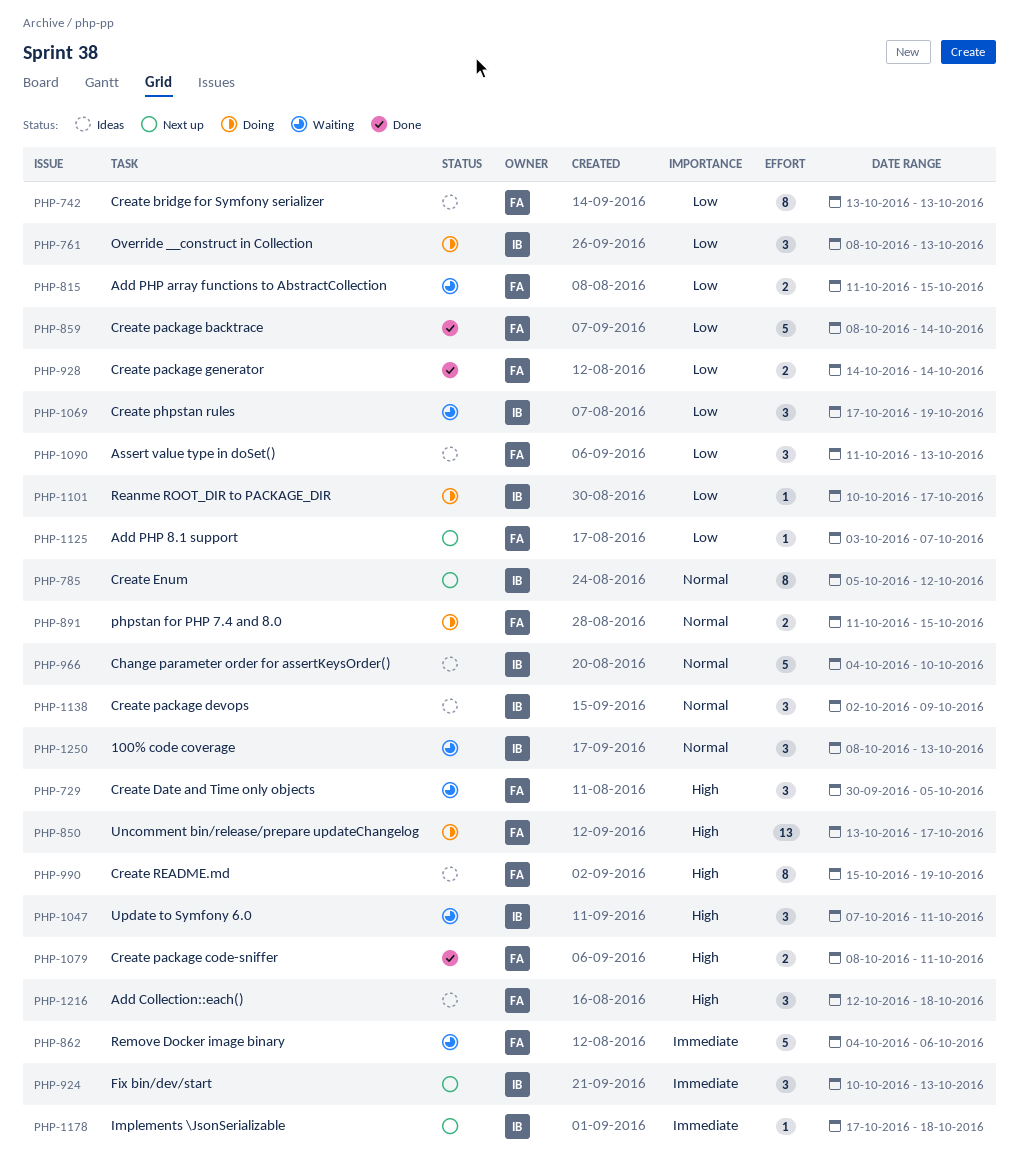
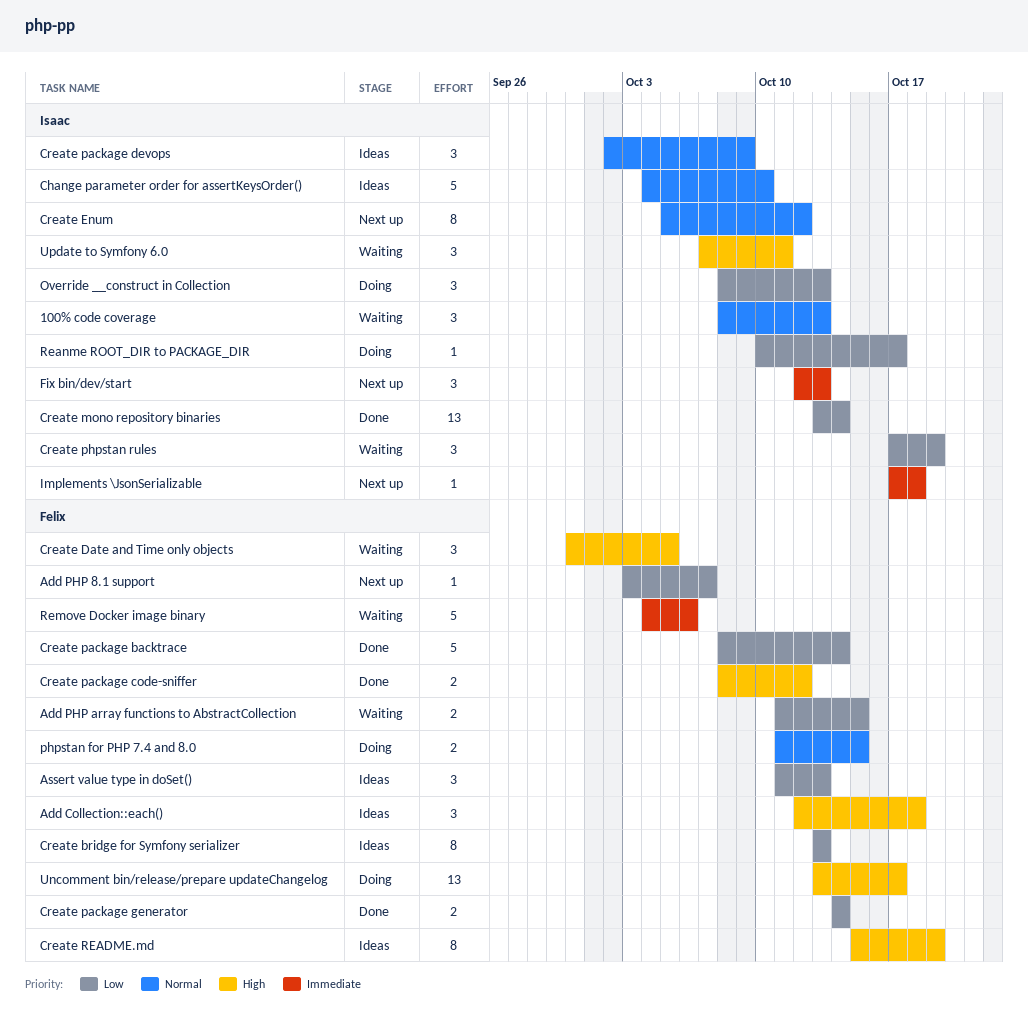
Create mono repository binaries: none -> present
Create package code-sniffer, due: Oct 11 -> Oct 12
Fix bin/dev/start, start: Oct 10 -> Oct 12

